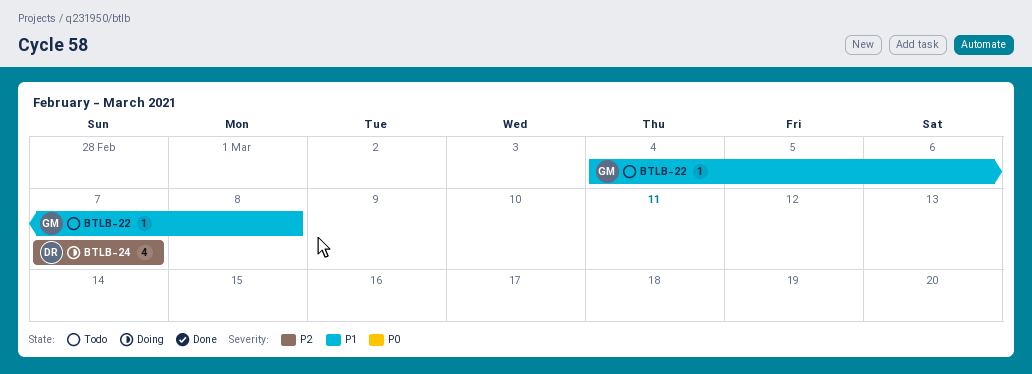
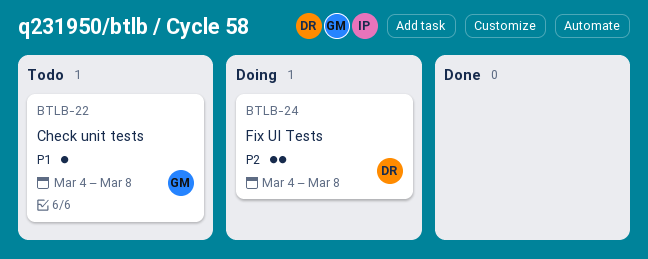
BTLB-24, estimate: 4 -> 2
BTLB-24, start: Mar 7 -> Mar 4
BTLB-24, due: Mar 7 -> Mar 8

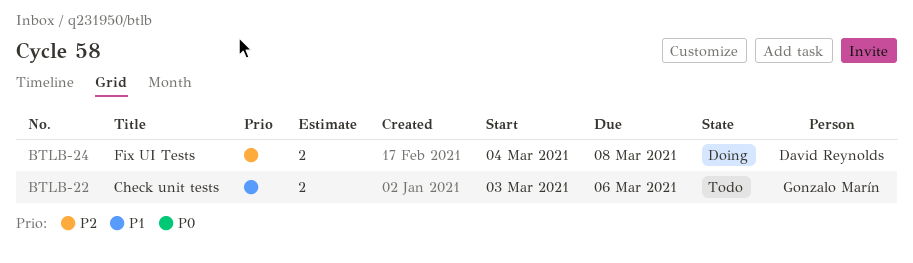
BTLB-22, estimate: 1 -> 2
BTLB-22, start: Mar 4 -> Mar 3
BTLB-22, due: Mar 8 -> Mar 6

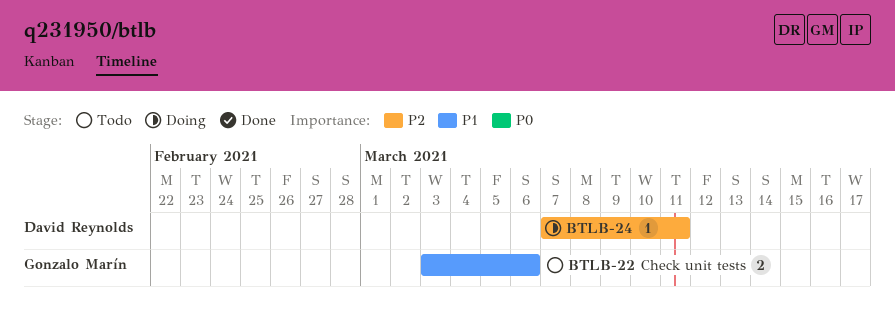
BTLB-24, estimate: 2 -> 1
BTLB-24, start: Mar 4 -> Mar 7
BTLB-24, due: Mar 8 -> Mar 11

